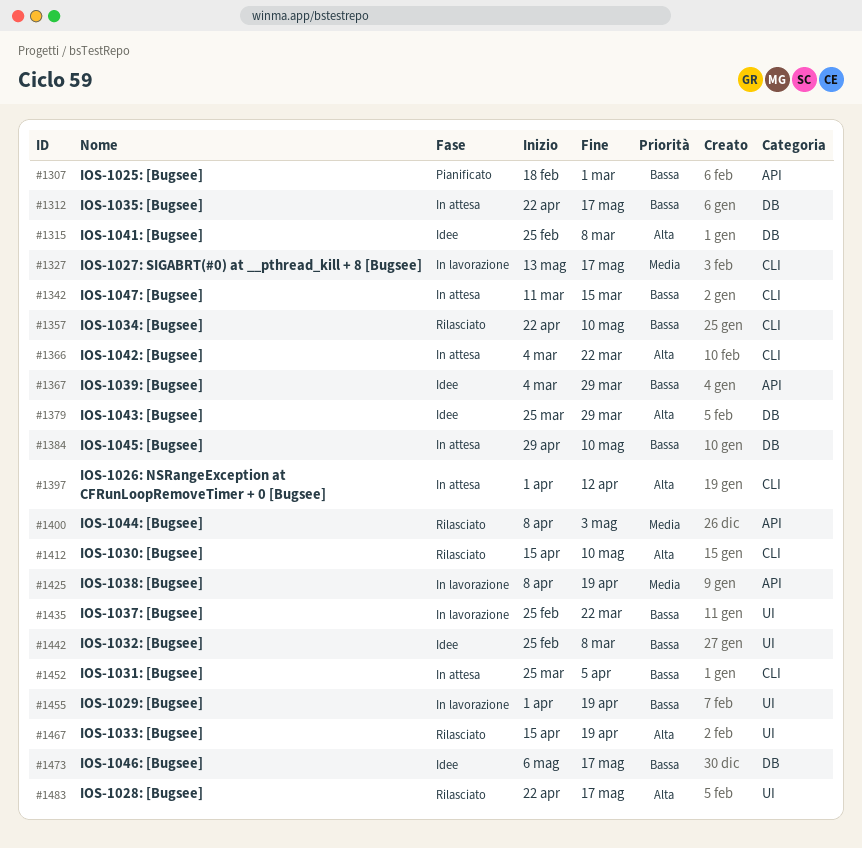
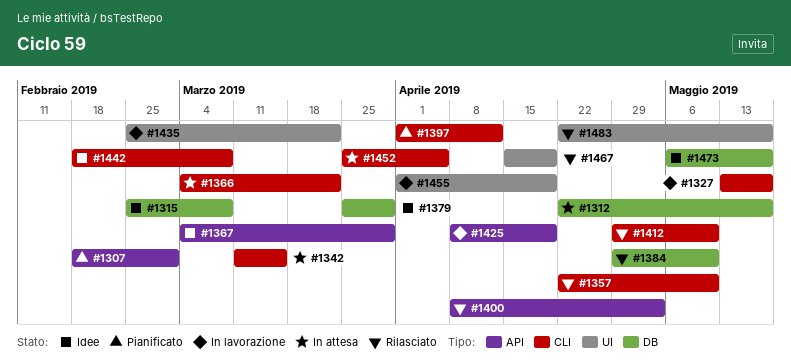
#1384, status: In attesa -> Rilasciato
#1397, status: In attesa -> Pianificato
#1412, start: Apr 15 -> Apr 29
#1442, label: UI -> CLI
#1442, start: Feb 25 -> Feb 18

